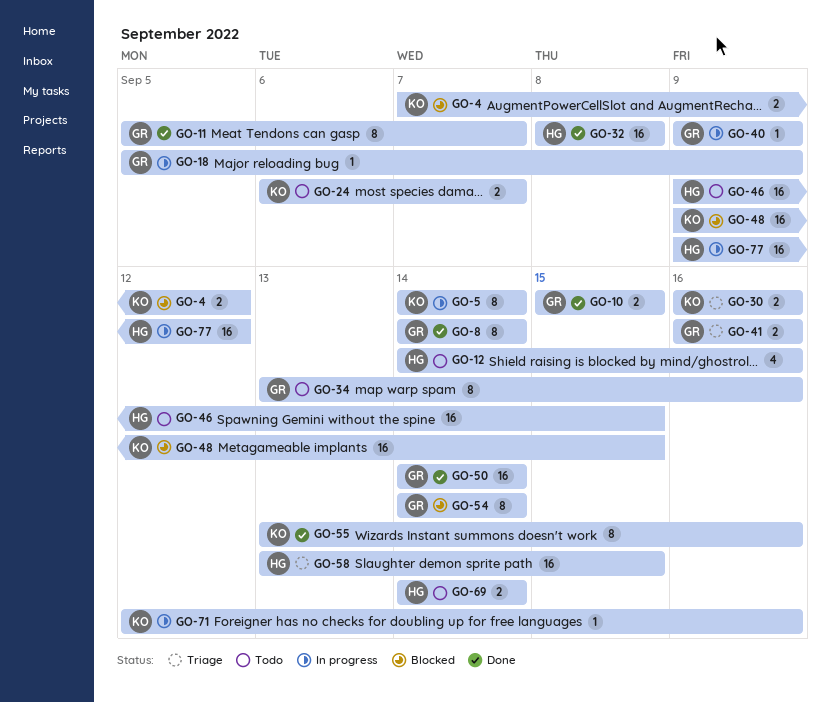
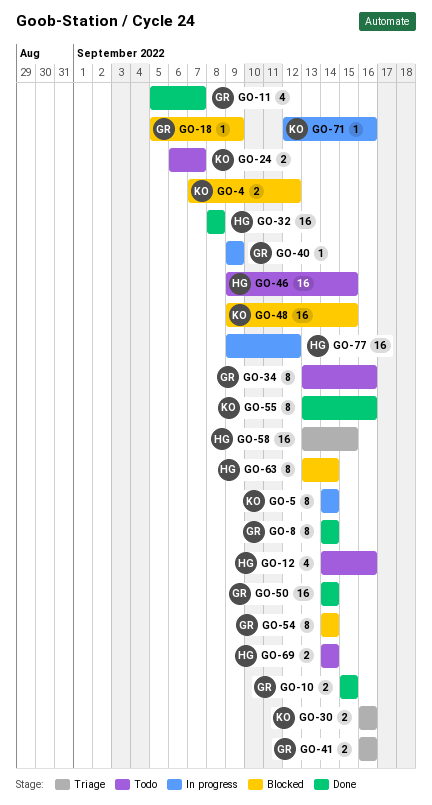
GO-11, estimate: 8 -> 4
GO-18, status: In progress -> Blocked
GO-63: none -> present

